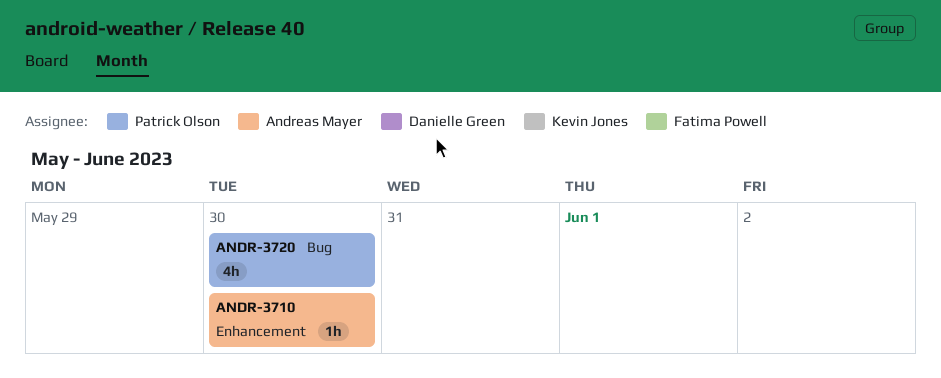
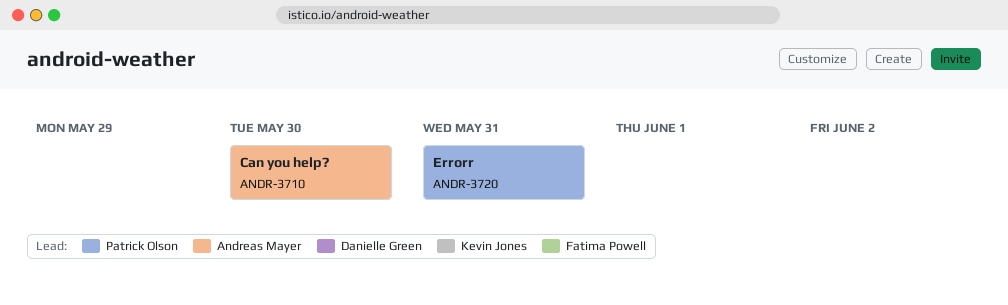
ANDR-3720, due: May 30 -> May 31

